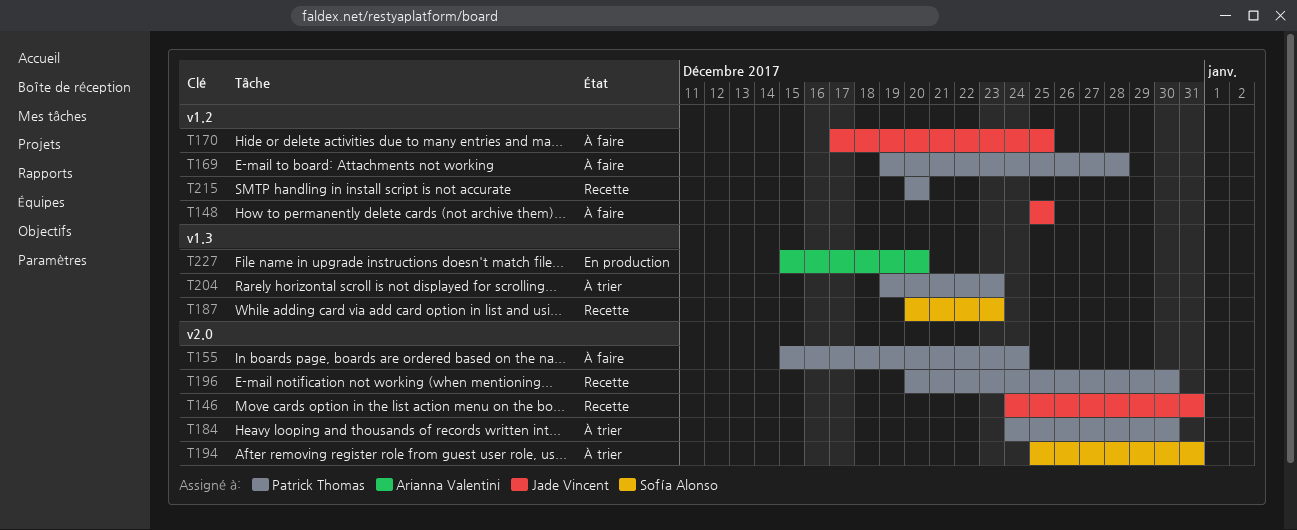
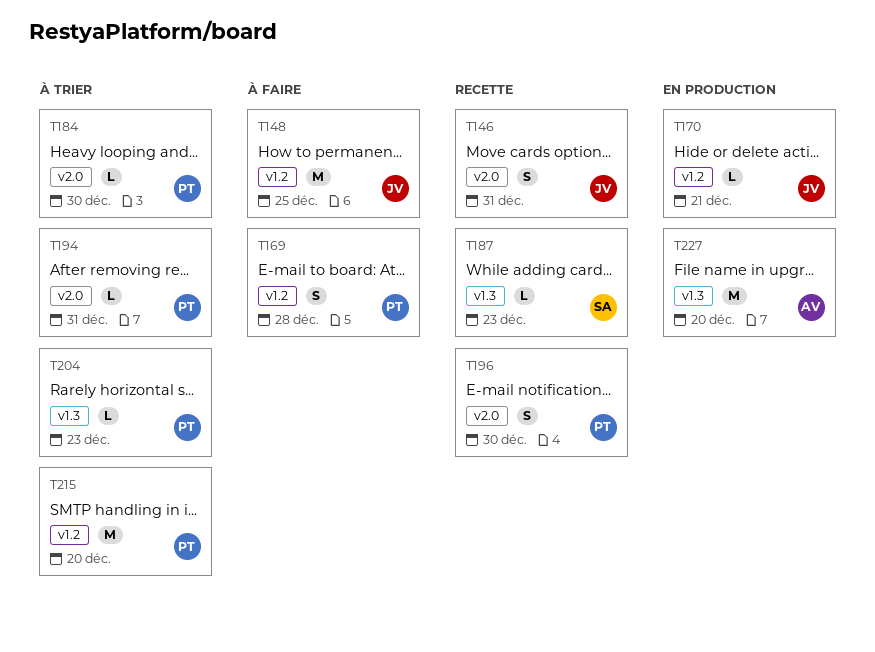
T155: present -> none
T170, status: À faire -> En production
T170, due: Dec 25 -> Dec 21
T194, owner: Sofía Alonso -> Patrick Thomas
T215, status: Recette -> À trier

